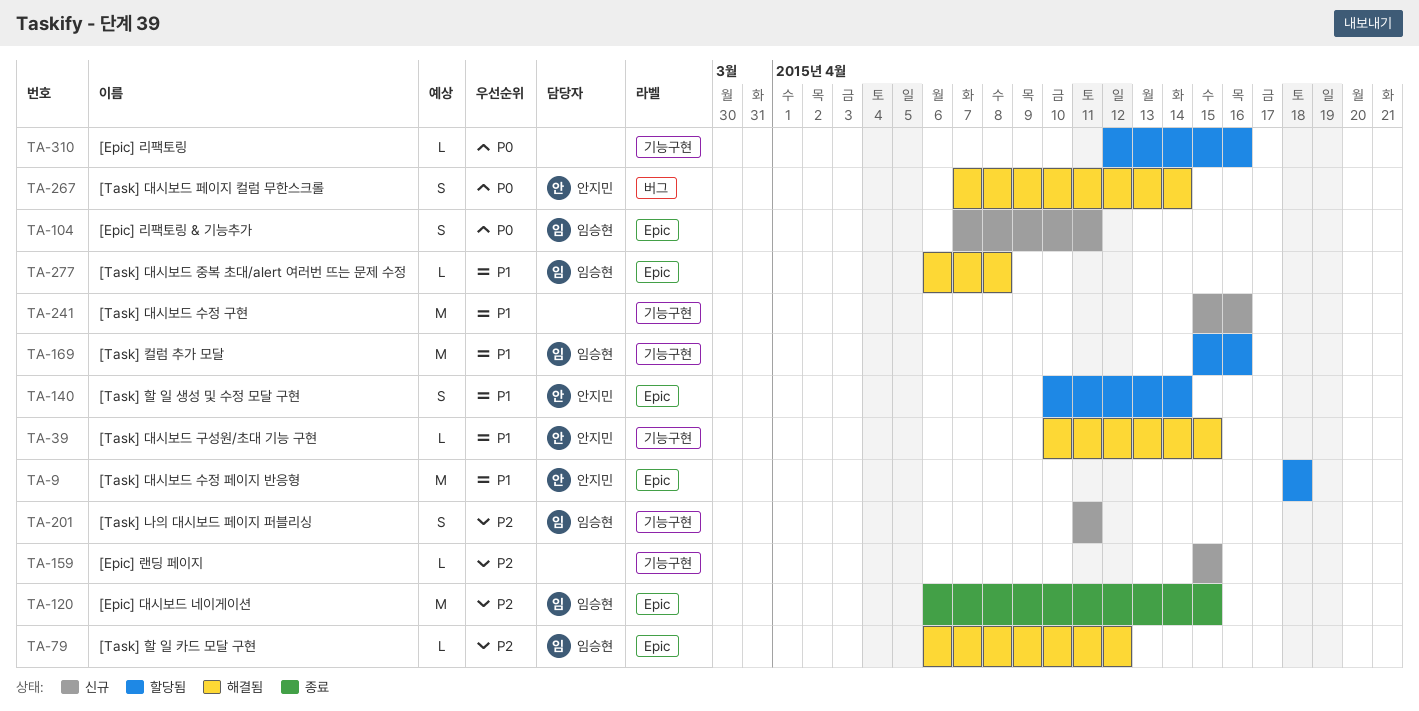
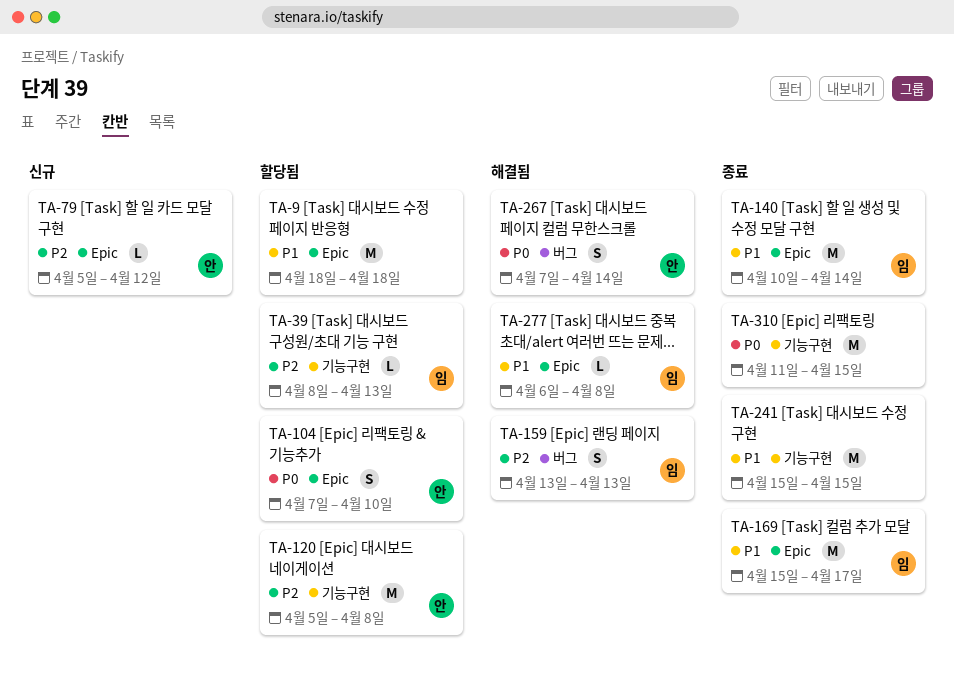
TA-9, owner: 안지민 -> none
TA-39, status: 해결됨 -> 할당됨
TA-39, owner: 안지민 -> 임승현
TA-39, priority: P1 -> P2
TA-39, start: Apr 10 -> Apr 8
TA-39, due: Apr 15 -> Apr 13
TA-79, status: 해결됨 -> 신규
TA-79, owner: 임승현 -> 안지민
TA-79, start: Apr 6 -> Apr 5
TA-104, status: 신규 -> 할당됨
TA-104, owner: 임승현 -> 안지민
TA-104, due: Apr 11 -> Apr 10
TA-120, status: 종료 -> 할당됨
TA-120, owner: 임승현 -> 안지민
TA-120, label: Epic -> 기능구현
TA-120, start: Apr 6 -> Apr 5
TA-120, due: Apr 15 -> Apr 8
TA-140, status: 할당됨 -> 종료
TA-140, owner: 안지민 -> 임승현
TA-140, estimate: S -> M
TA-159, status: 신규 -> 해결됨
TA-159, owner: none -> 임승현
TA-159, label: 기능구현 -> 버그
TA-159, estimate: L -> S
TA-159, start: Apr 15 -> Apr 13
TA-159, due: Apr 15 -> Apr 13
TA-169, status: 할당됨 -> 종료
TA-169, label: 기능구현 -> Epic
TA-169, due: Apr 16 -> Apr 17
TA-201: present -> none
TA-241, status: 신규 -> 종료
TA-241, due: Apr 16 -> Apr 15
TA-310, status: 할당됨 -> 종료
TA-310, estimate: L -> M
TA-310, start: Apr 12 -> Apr 11
TA-310, due: Apr 16 -> Apr 15

